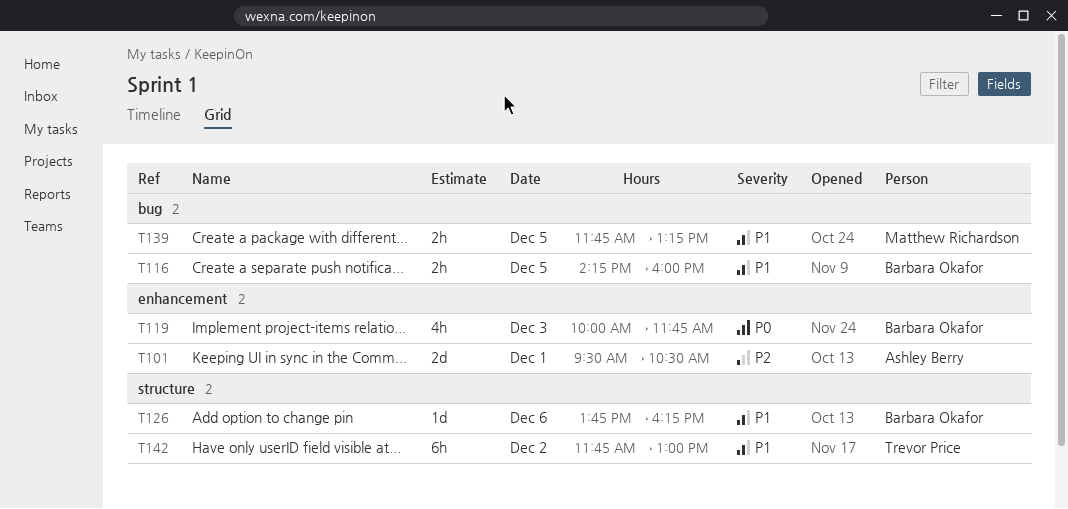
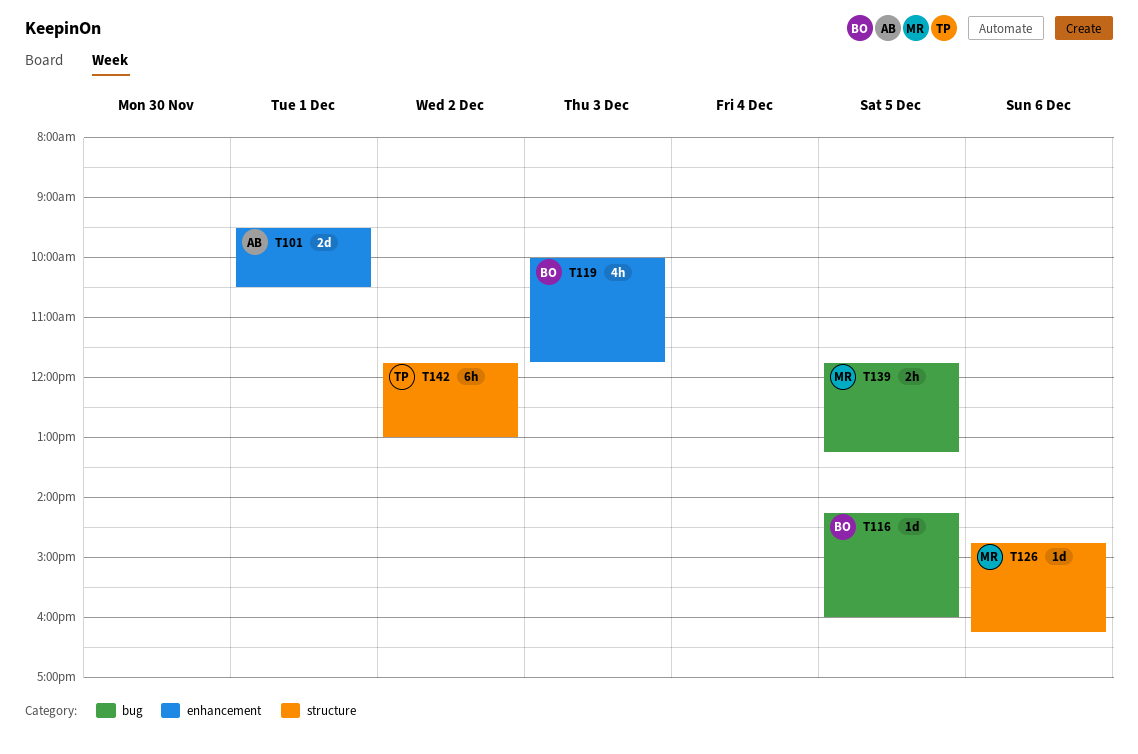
T116, estimate: 2h -> 1d
T126, owner: Barbara Okafor -> Matthew Richardson
T126, begins: 13:45 -> 14:45

